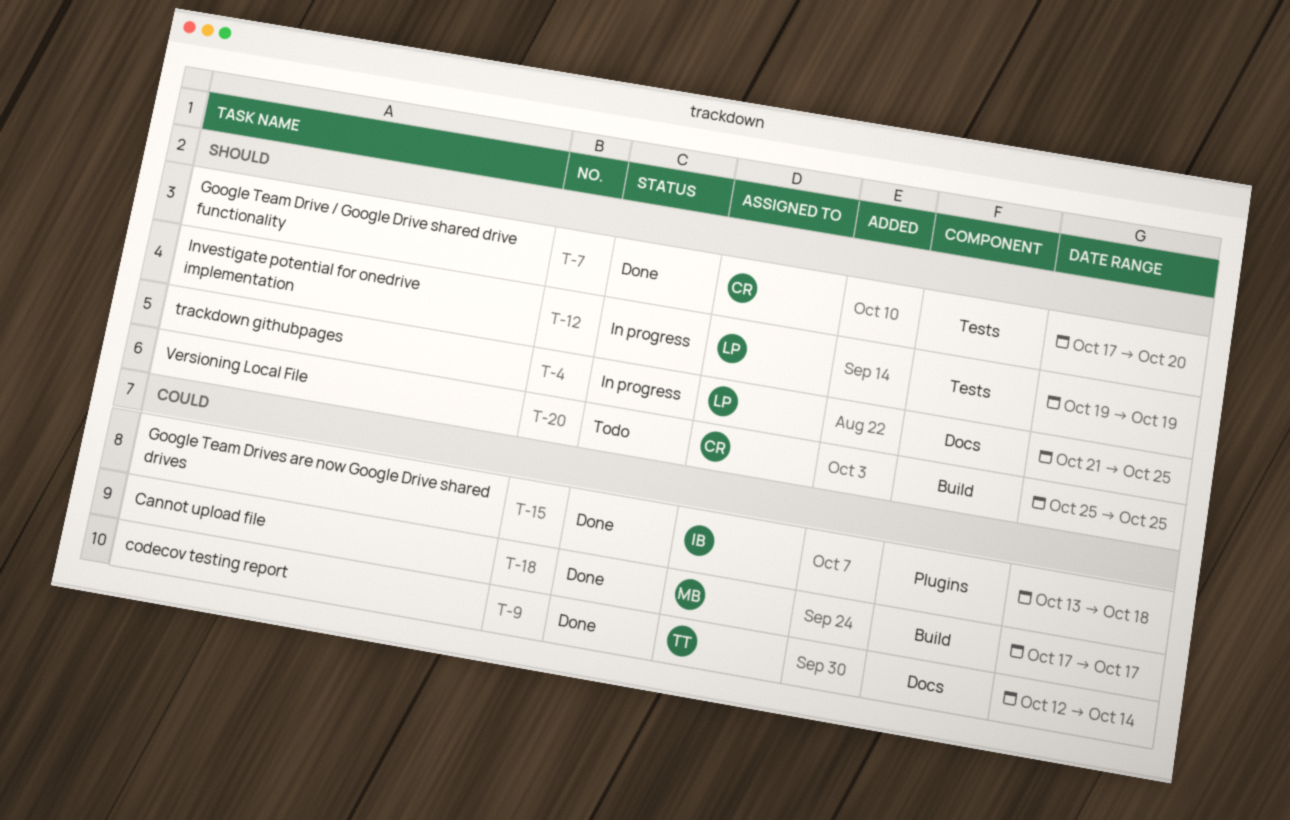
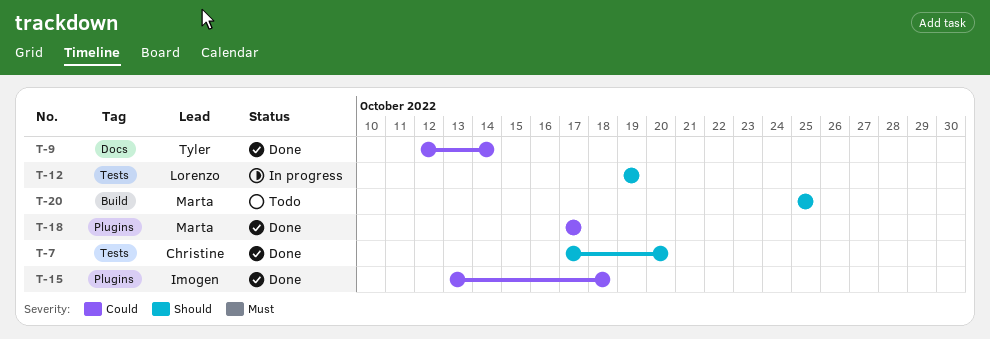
T-4: present -> none
T-18, label: Build -> Plugins
T-20, owner: Christine -> Marta

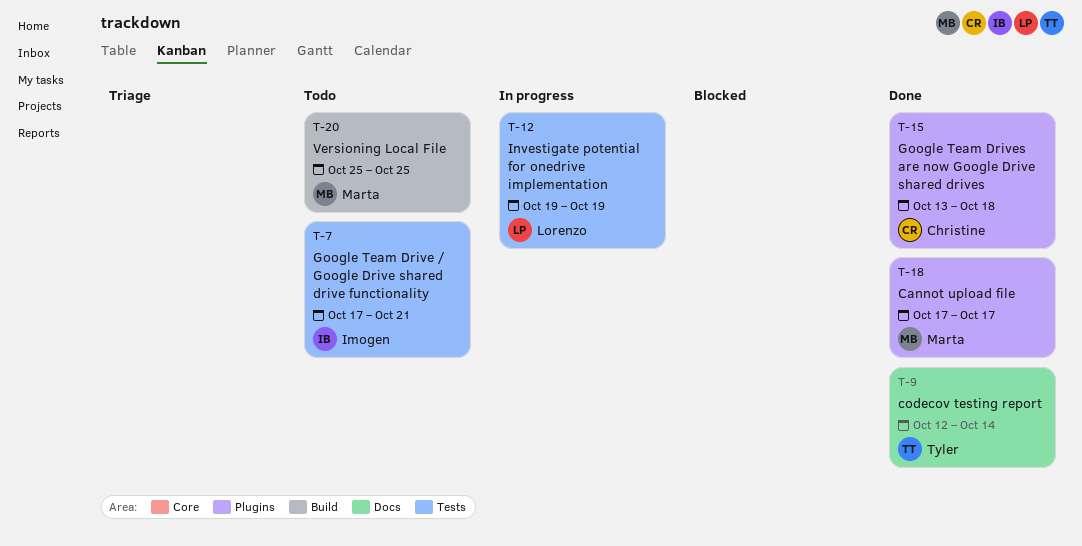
T-7, status: Done -> Todo
T-7, owner: Christine -> Imogen
T-7, due: Oct 20 -> Oct 21
T-15, owner: Imogen -> Christine

